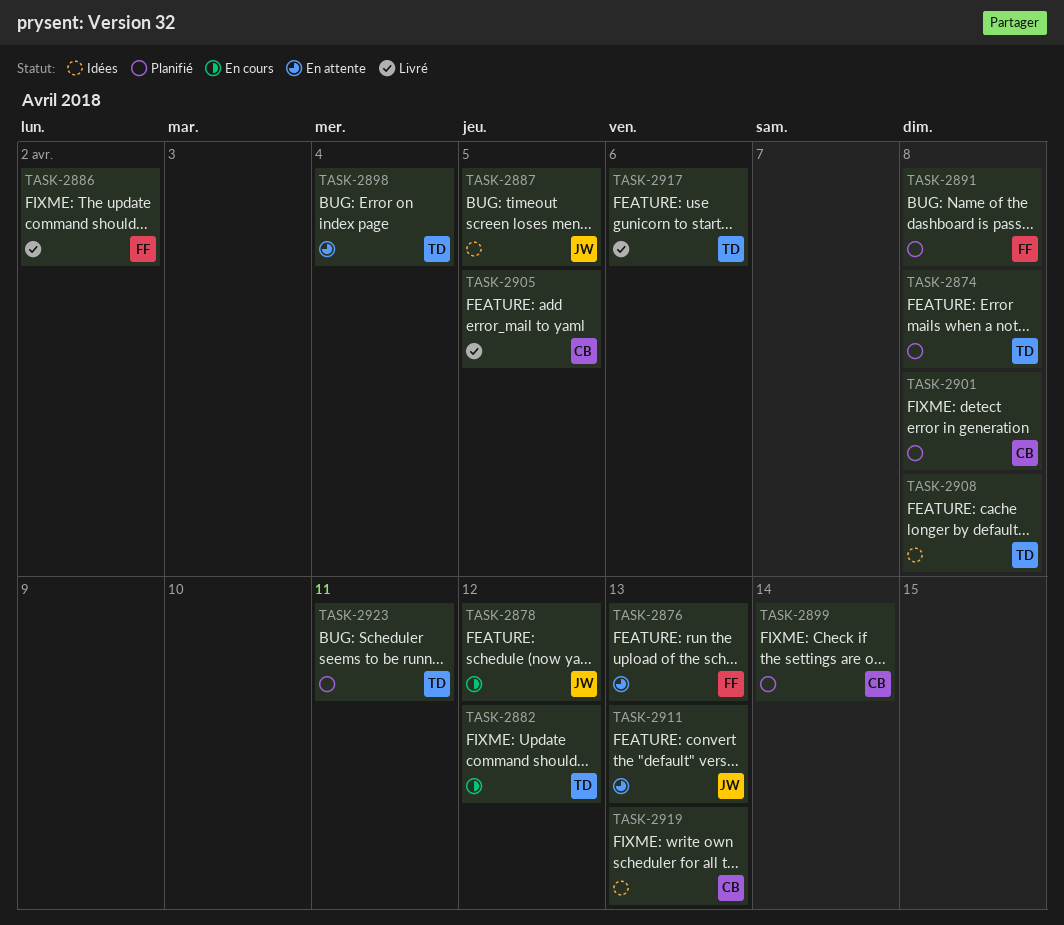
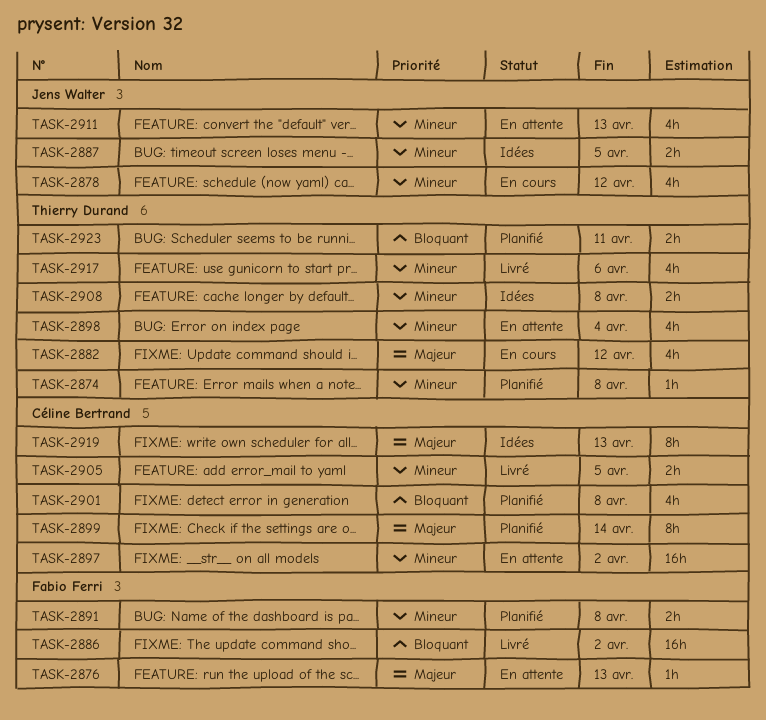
TASK-2897: none -> present

